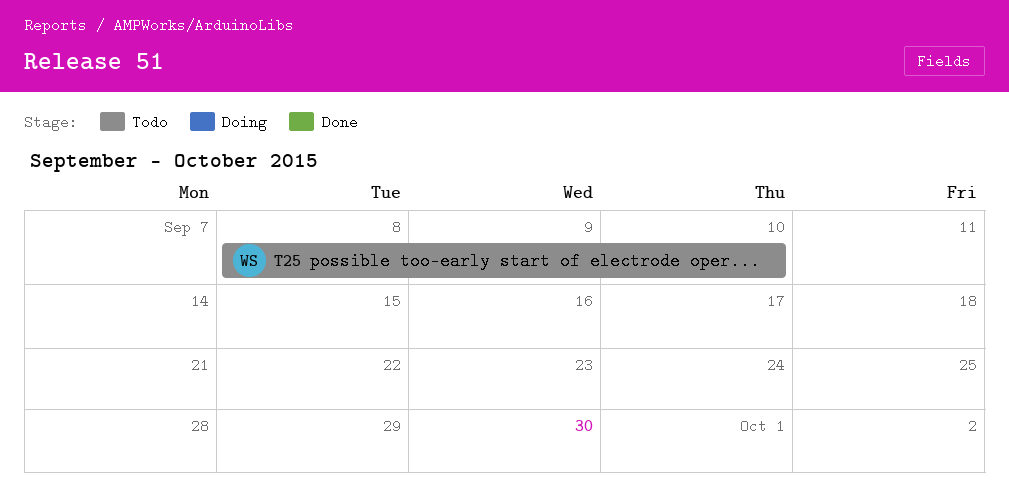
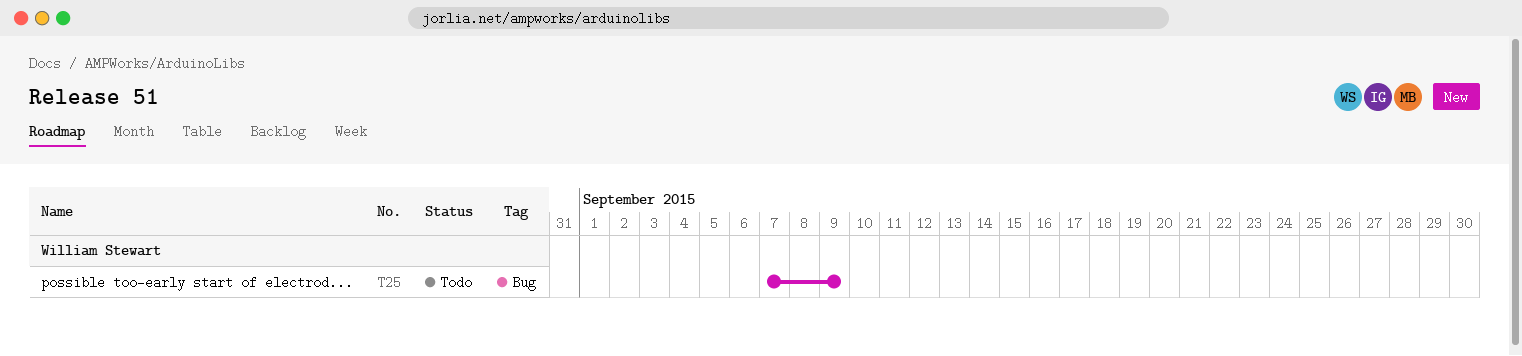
T25, start: Sep 8 -> Sep 7
T25, due: Sep 10 -> Sep 9

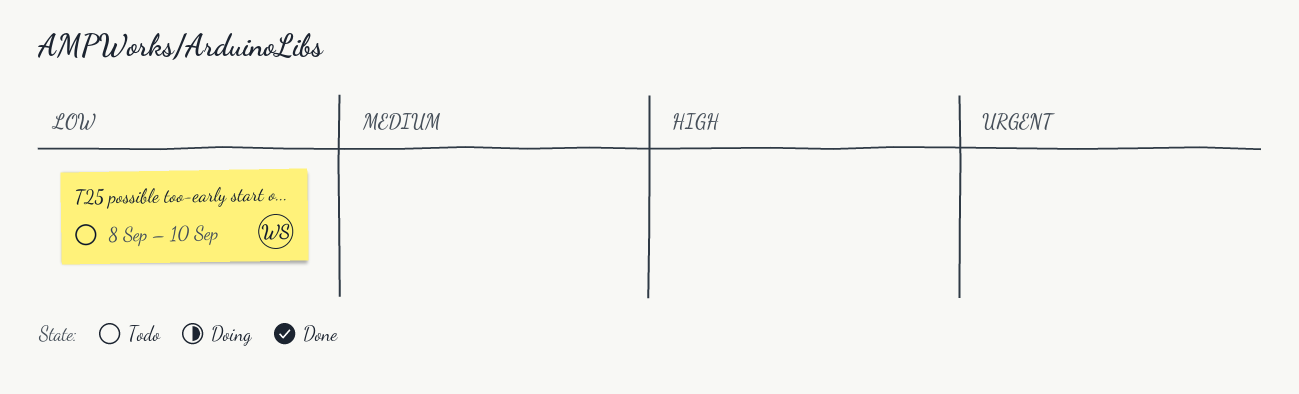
T25, start: Sep 7 -> Sep 8
T25, due: Sep 9 -> Sep 10

